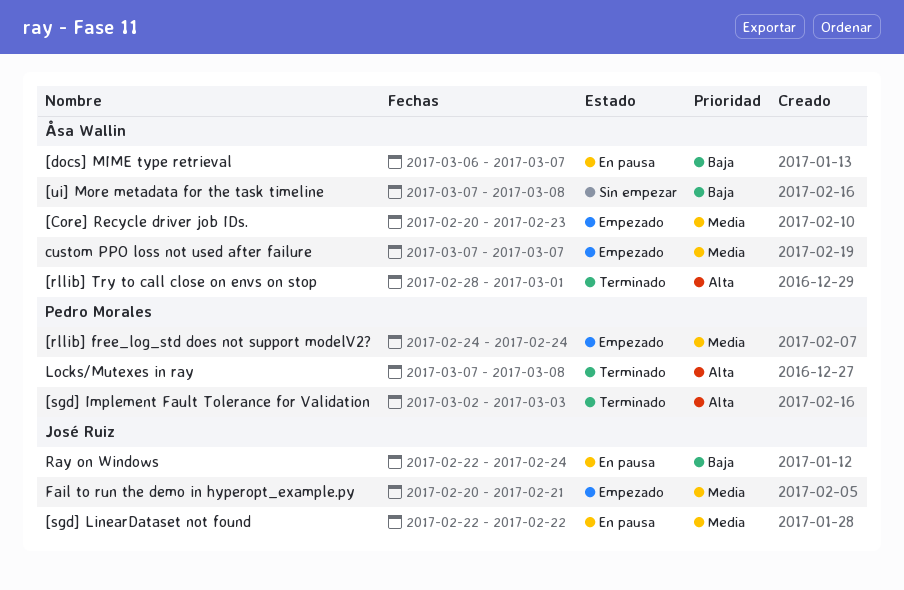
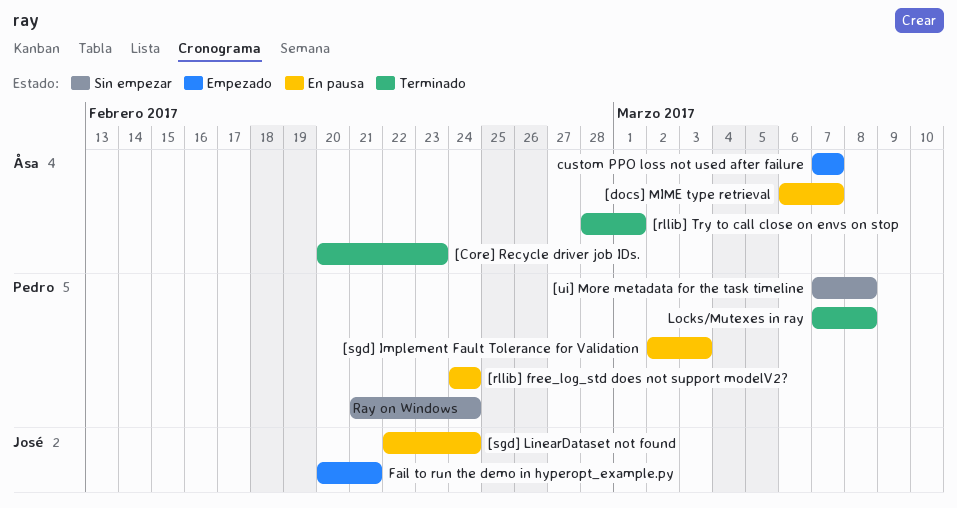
[Core] Recycle driver job IDs., status: Empezado -> Terminado
[rllib] free_log_std does not support modelV2?, status: Empezado -> En pausa
[sgd] Implement Fault Tolerance for Validation, status: Terminado -> En pausa
[sgd] LinearDataset not found, due: Feb 22 -> Feb 24
[ui] More metadata for the task timeline, owner: Åsa Wallin -> Pedro Morales
Ray on Windows, status: En pausa -> Sin empezar
Ray on Windows, owner: José Ruiz -> Pedro Morales
Ray on Windows, start: Feb 22 -> Feb 21

